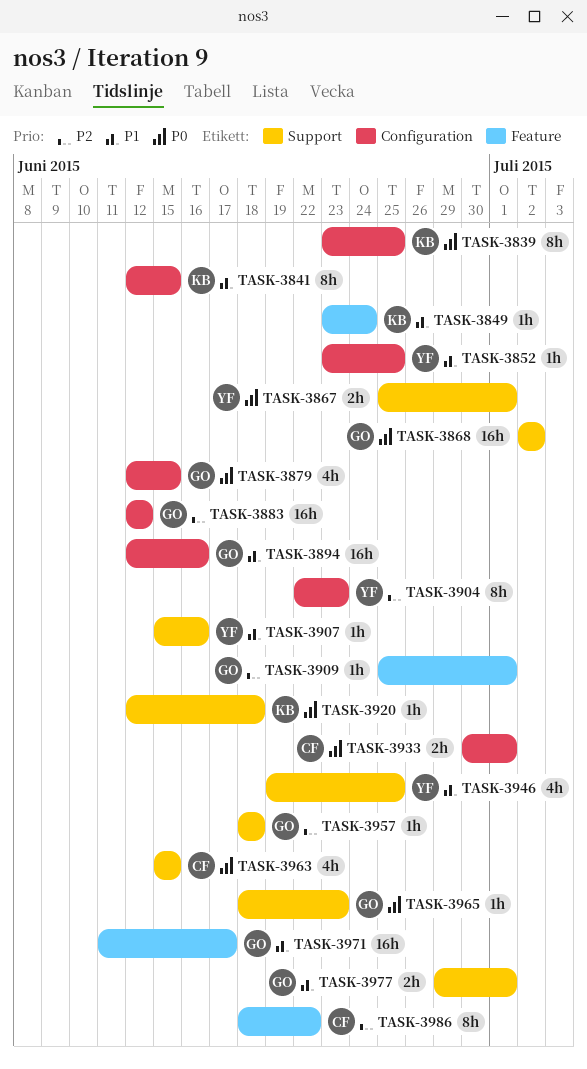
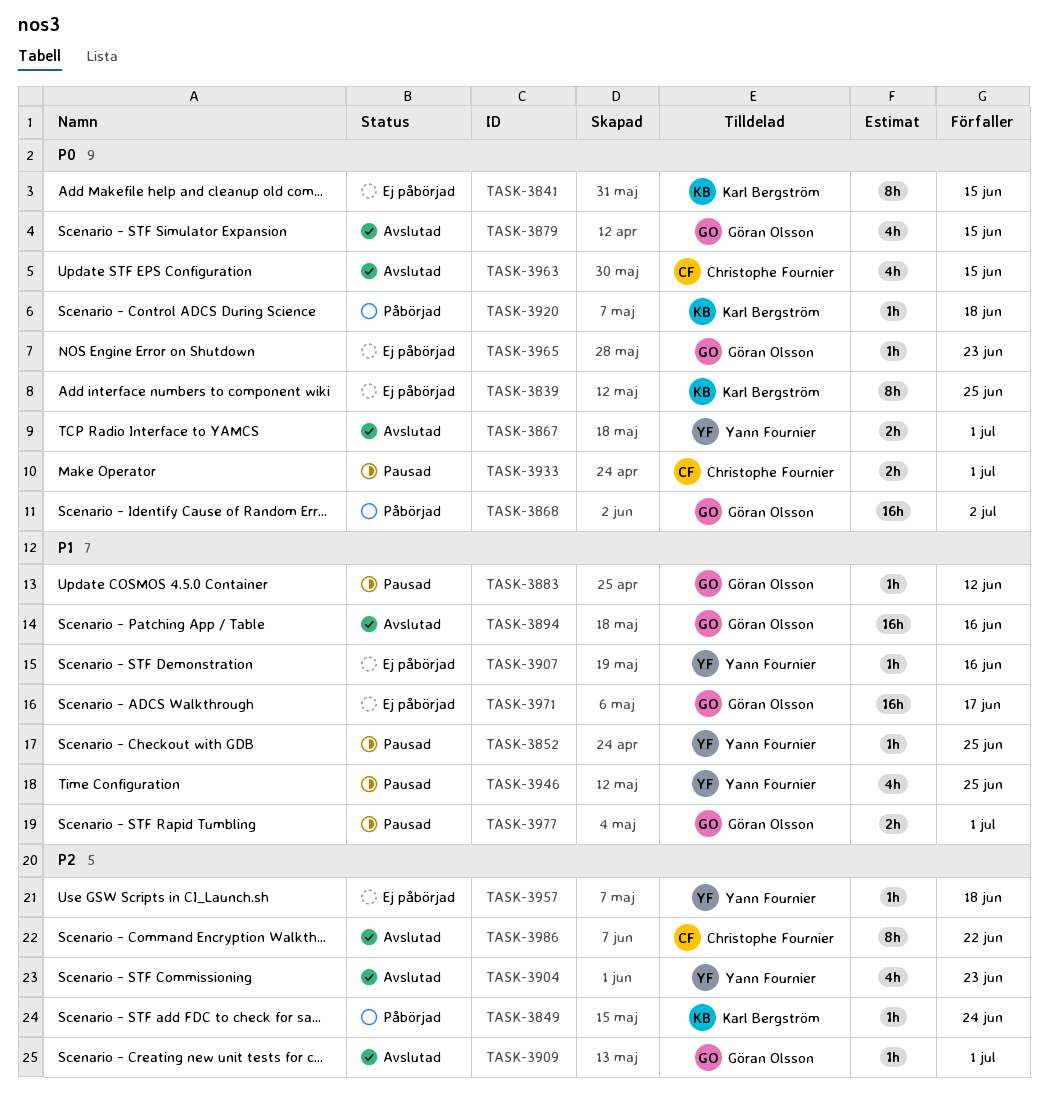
TASK-3841, priority: P1 -> P0
TASK-3849, priority: P1 -> P2
TASK-3883, priority: P2 -> P1
TASK-3883, estimate: 16h -> 1h
TASK-3904, estimate: 8h -> 4h
TASK-3957, owner: Göran Olsson -> Yann Fournier

